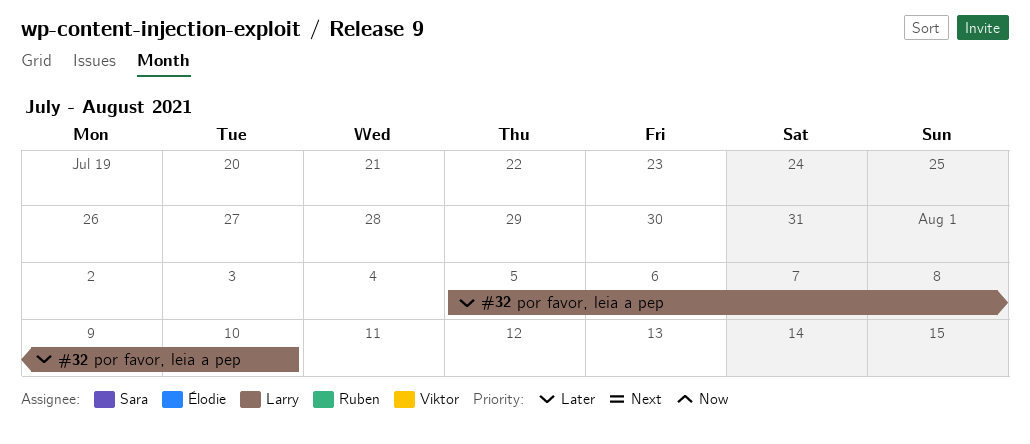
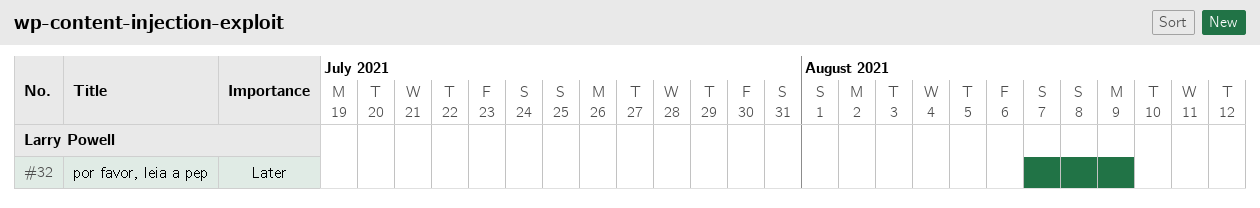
#32, start: Aug 5 -> Aug 7
#32, due: Aug 10 -> Aug 9

